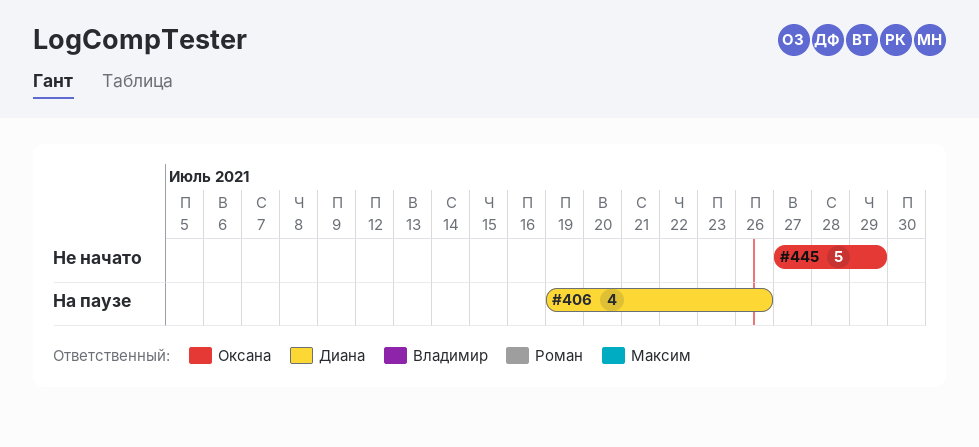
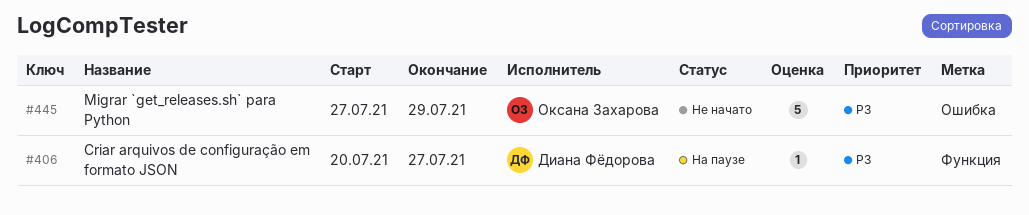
#406, estimate: 4 -> 1
#406, start: Jul 19 -> Jul 20
#406, due: Jul 26 -> Jul 27

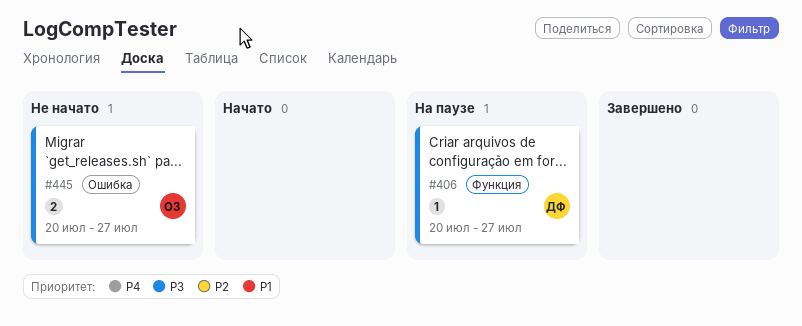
#445, estimate: 5 -> 2
#445, start: Jul 27 -> Jul 20
#445, due: Jul 29 -> Jul 27

